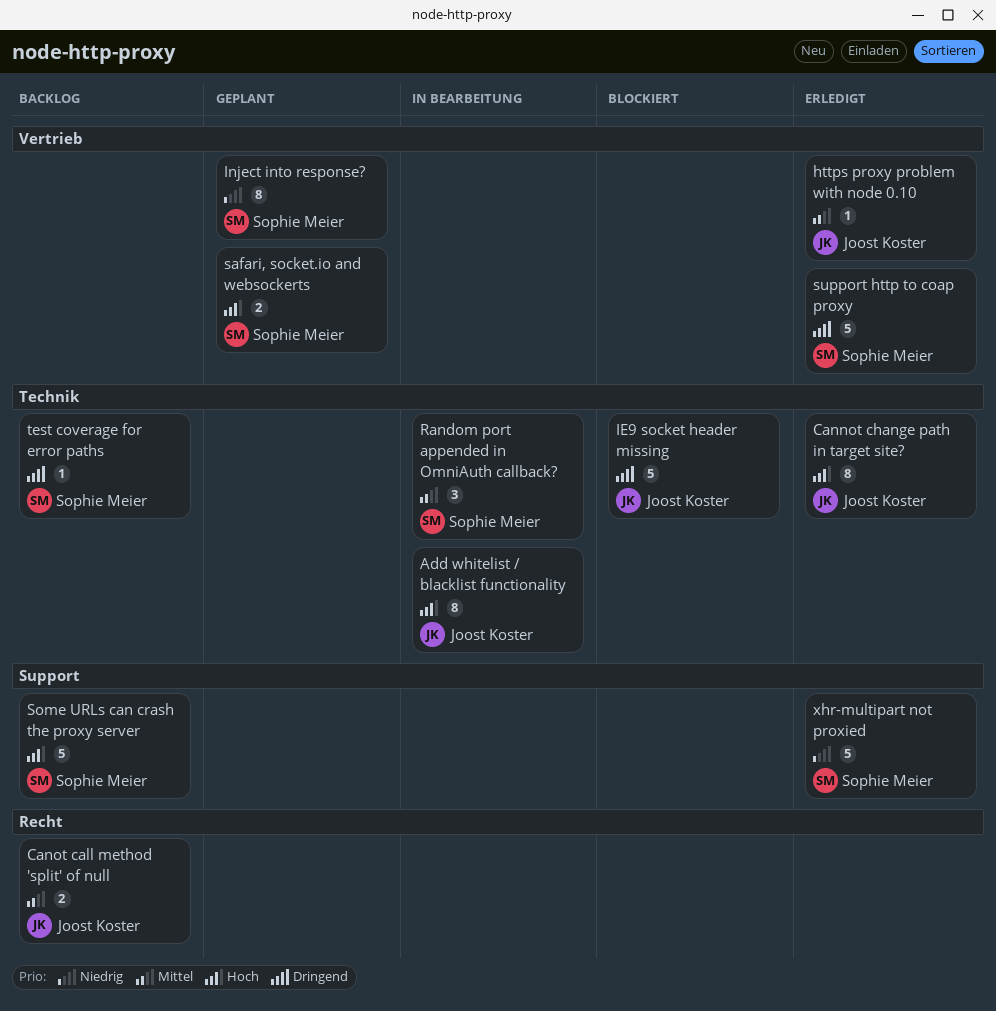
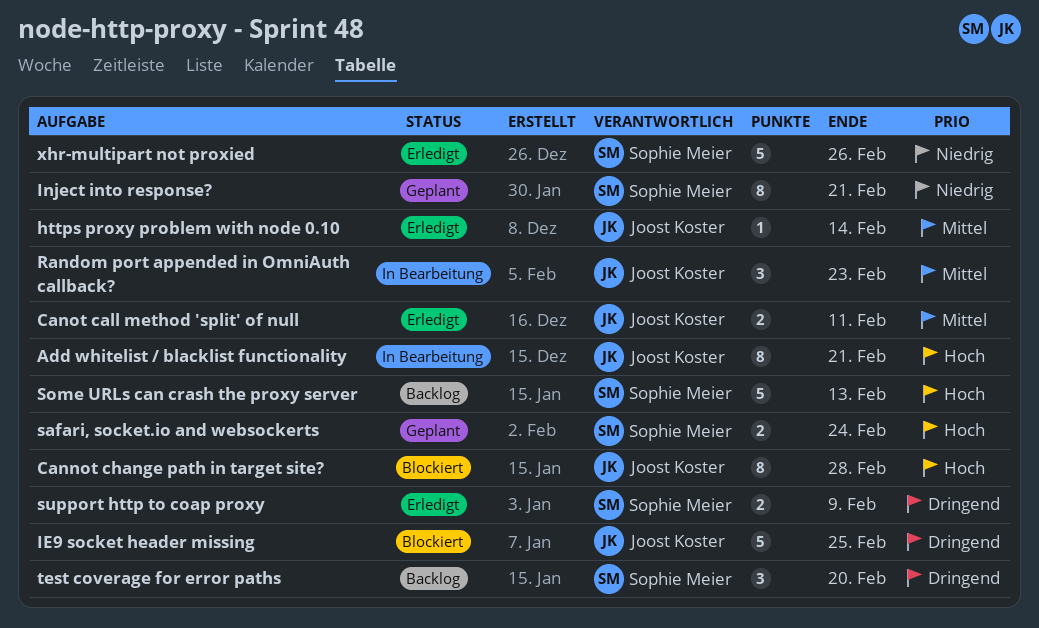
Cannot change path in target site?, status: Erledigt -> Blockiert
Canot call method 'split' of null, status: Backlog -> Erledigt
Random port appended in OmniAuth callback?, owner: Sophie Meier -> Joost Koster
support http to coap proxy, estimate: 5 -> 2
test coverage for error paths, estimate: 1 -> 3

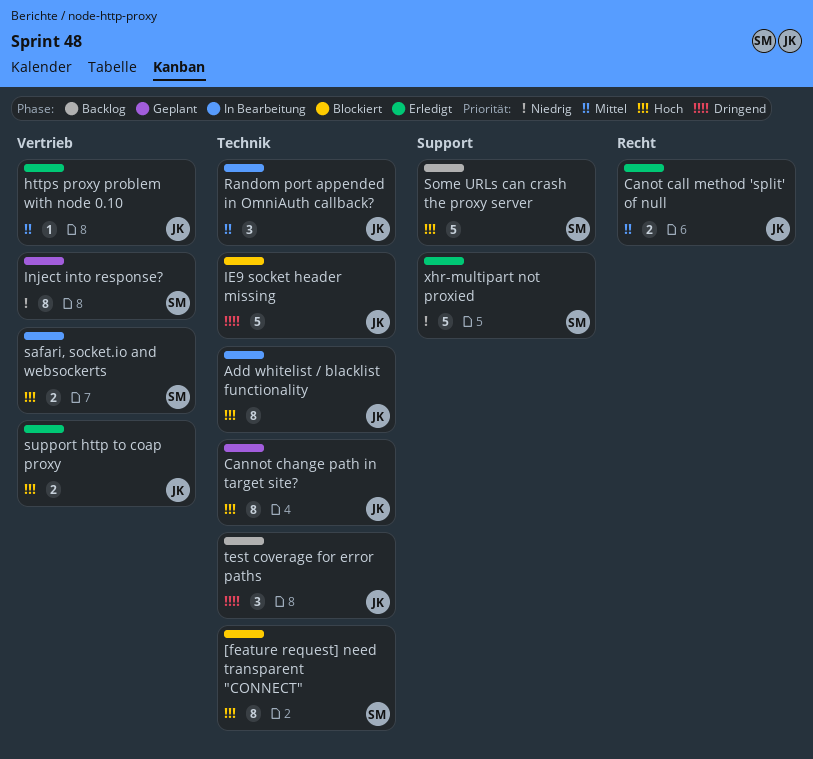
[feature request] need transparent "CONNECT": none -> present
Cannot change path in target site?, status: Blockiert -> Geplant
safari, socket.io and websockerts, status: Geplant -> In Bearbeitung
support http to coap proxy, owner: Sophie Meier -> Joost Koster
support http to coap proxy, priority: Dringend -> Hoch
test coverage for error paths, owner: Sophie Meier -> Joost Koster

